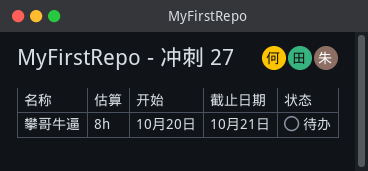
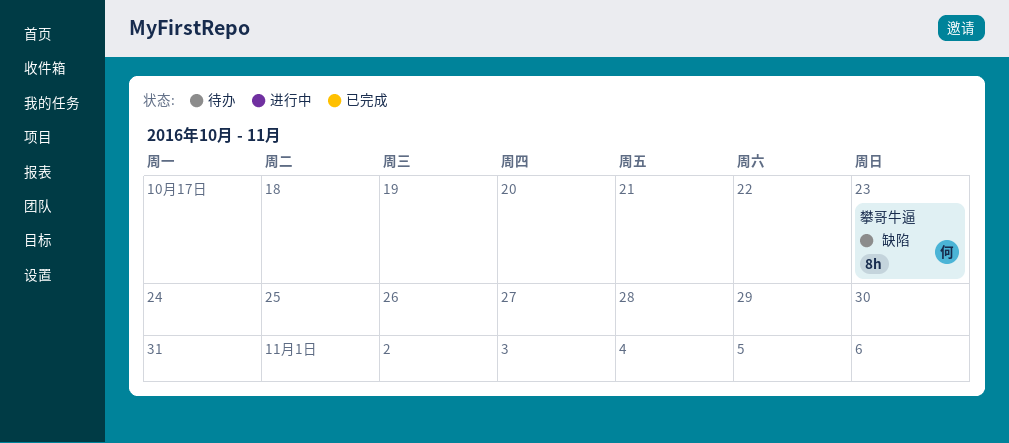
攀哥牛逼, due: Oct 21 -> Oct 23

